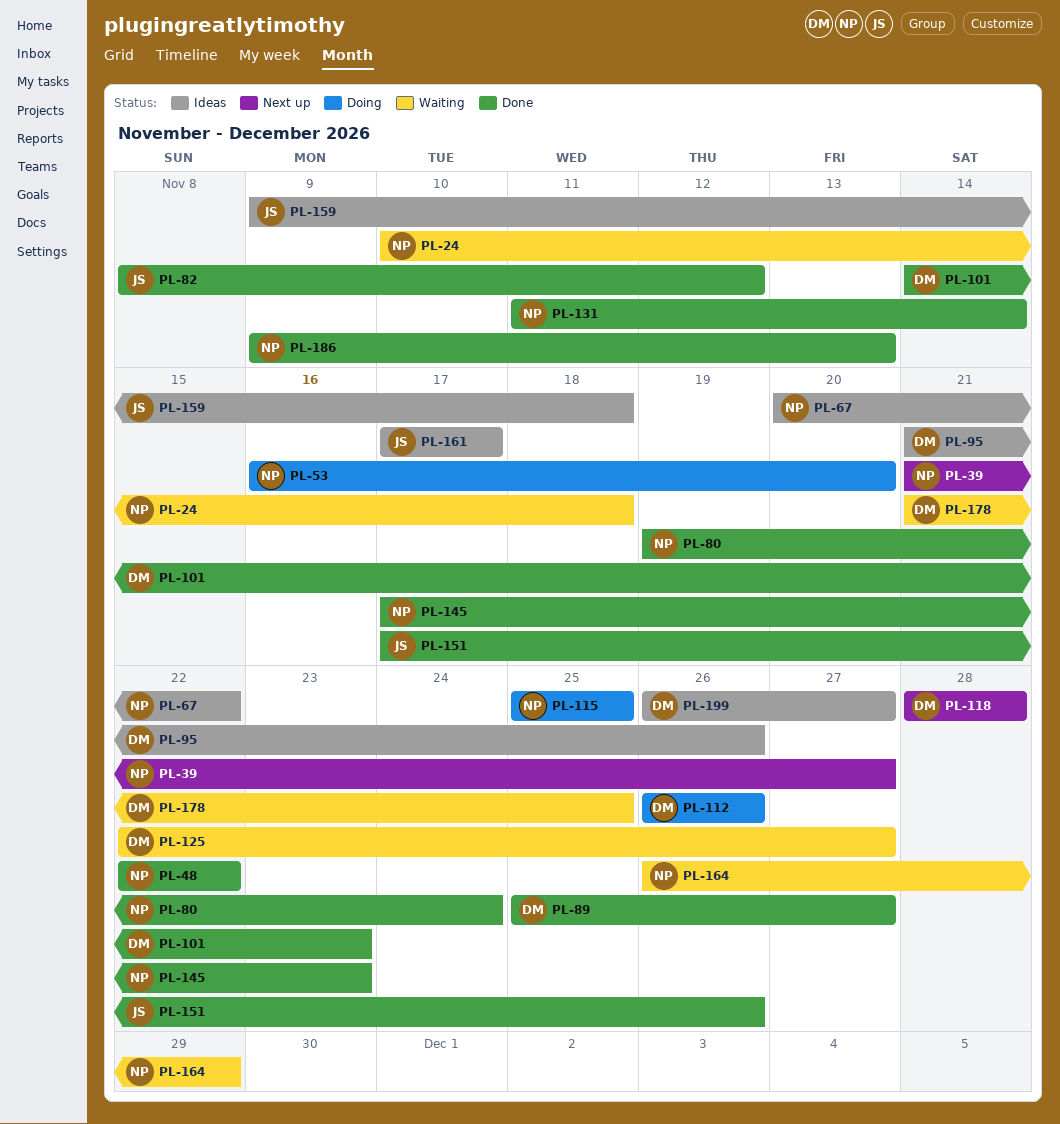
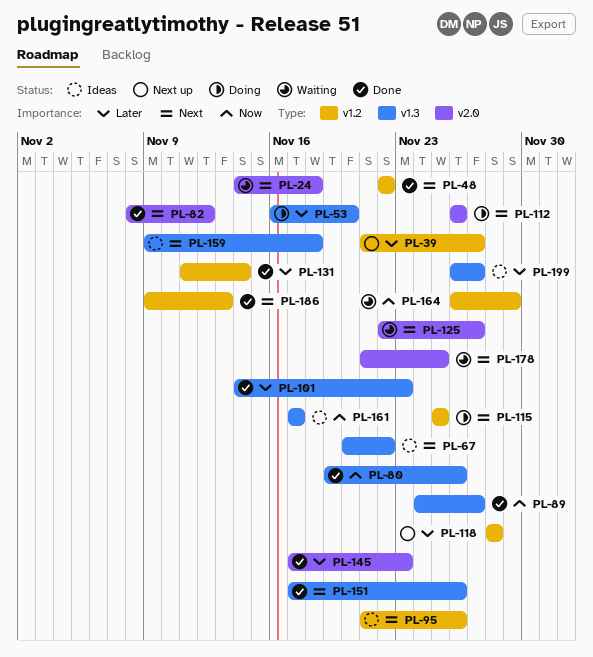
PL-24, start: Nov 10 -> Nov 14
PL-80, due: Nov 24 -> Nov 26
PL-89, start: Nov 25 -> Nov 24

